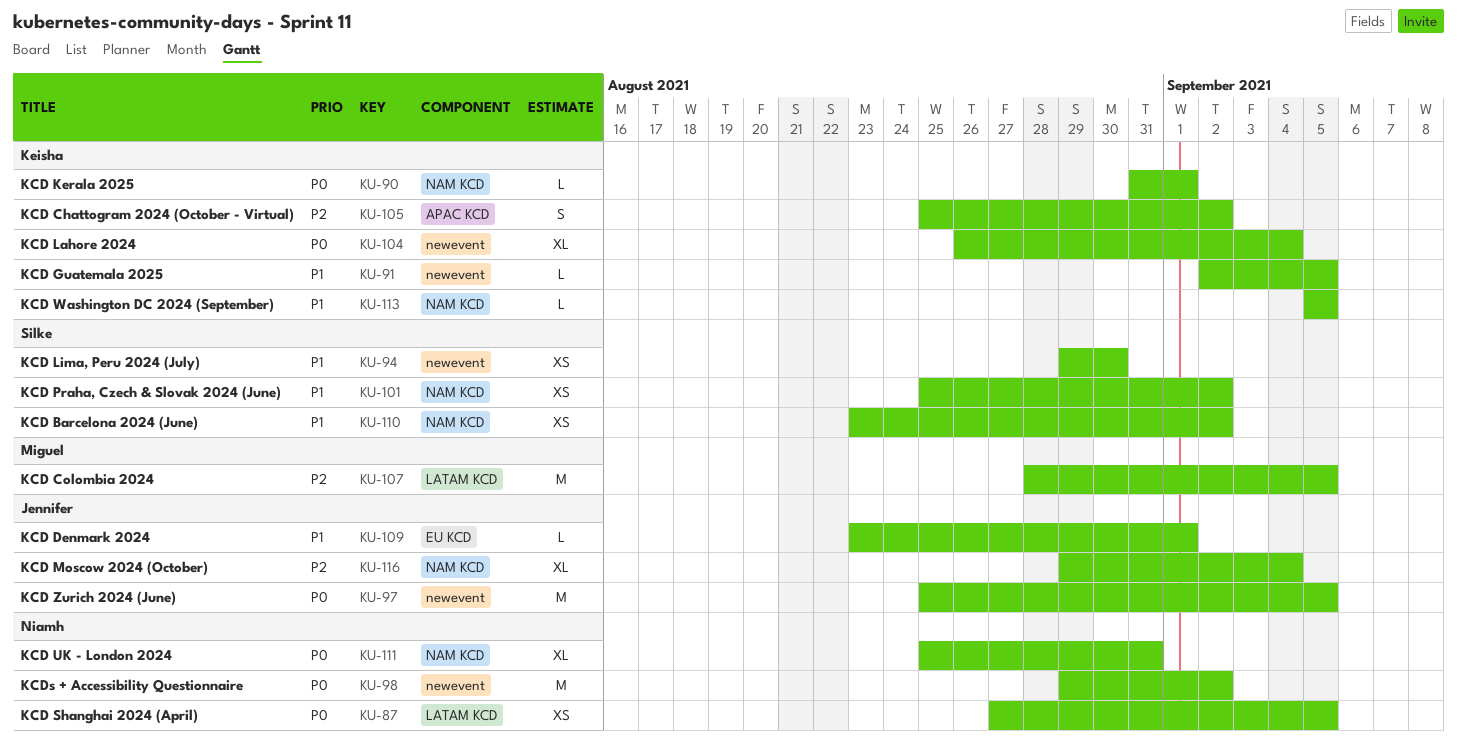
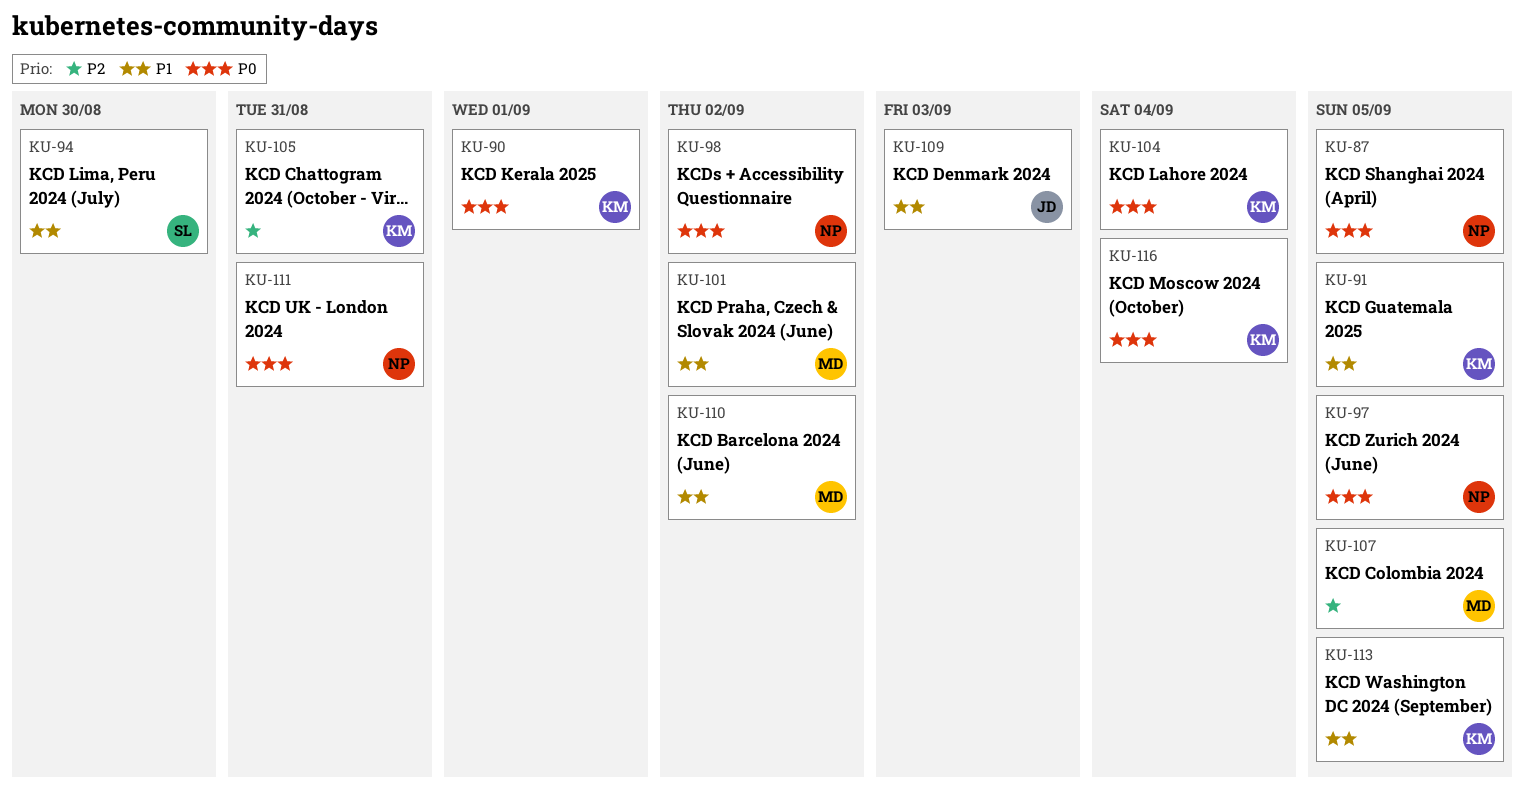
KU-97, owner: Jennifer -> Niamh
KU-101, owner: Silke -> Miguel
KU-105, due: Sep 2 -> Aug 31
KU-109, due: Sep 1 -> Sep 3
KU-110, owner: Silke -> Miguel
KU-116, owner: Jennifer -> Keisha
KU-116, priority: P2 -> P0

